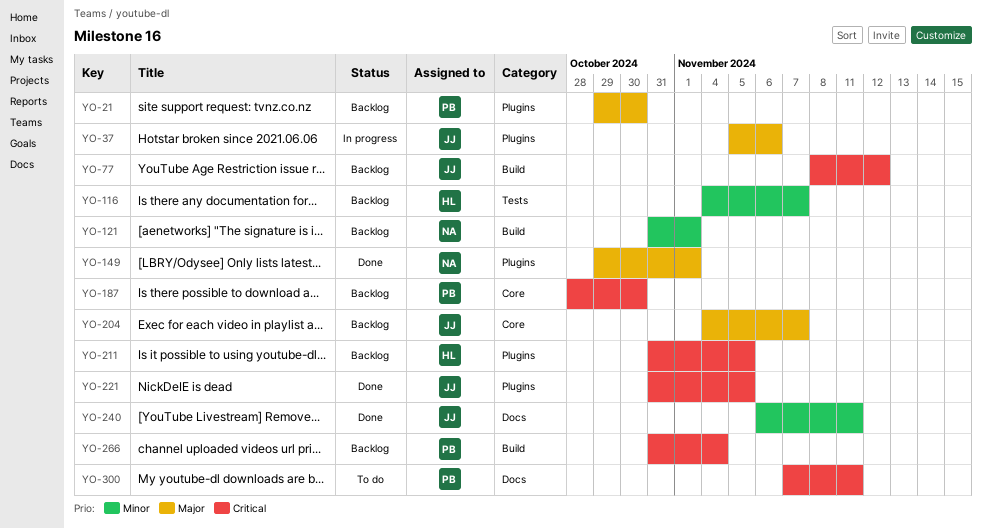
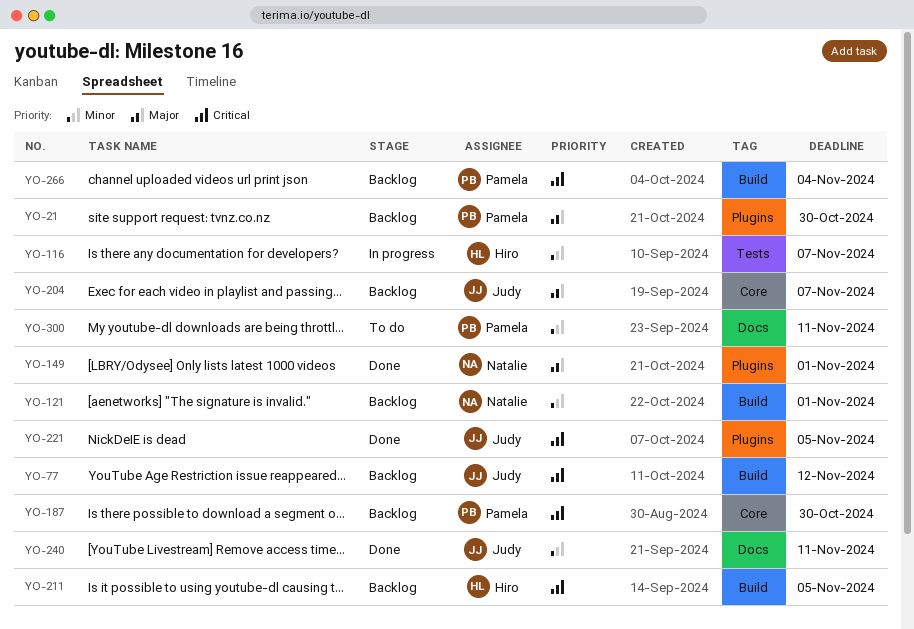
YO-37: present -> none
YO-116, status: Backlog -> In progress
YO-211, label: Plugins -> Build
YO-300, priority: Critical -> Minor

